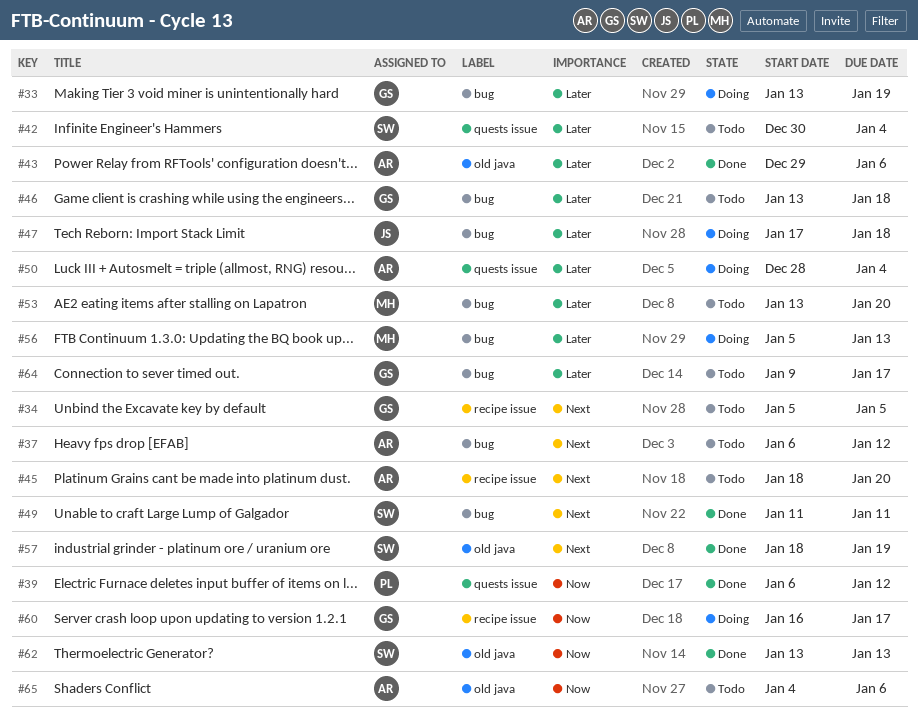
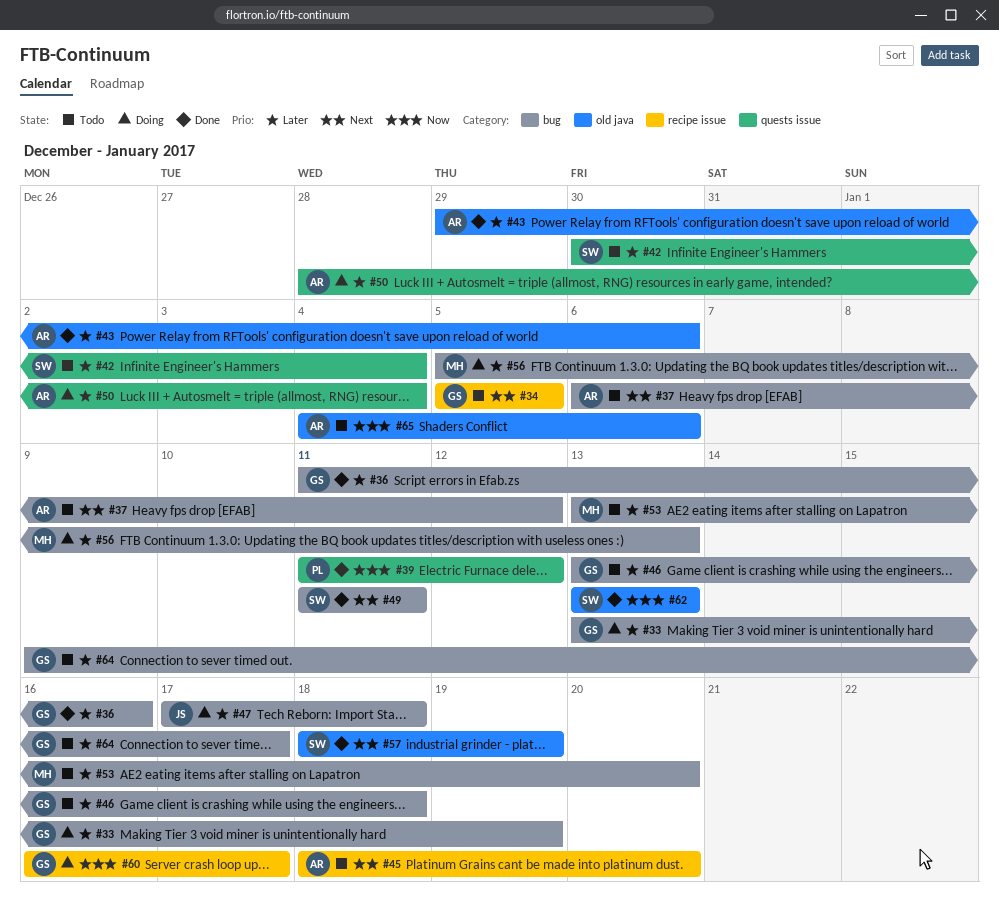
#36: none -> present
#39, start: Jan 6 -> Jan 11

